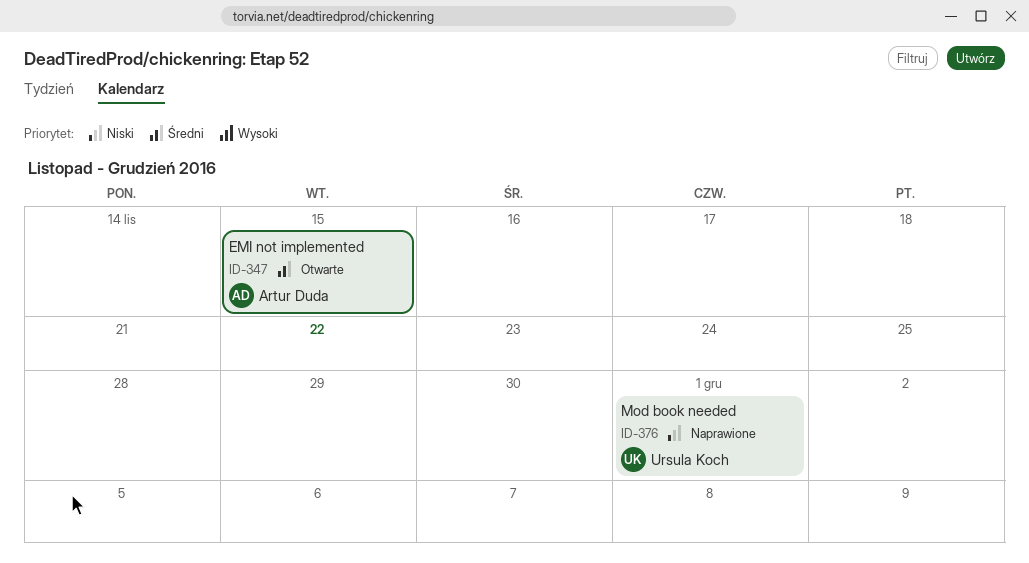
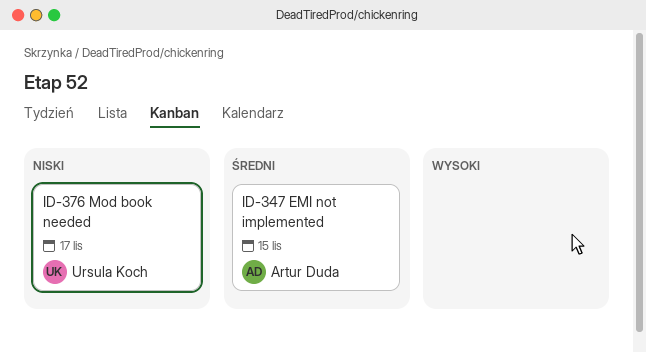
ID-376, due: Dec 1 -> Nov 17

